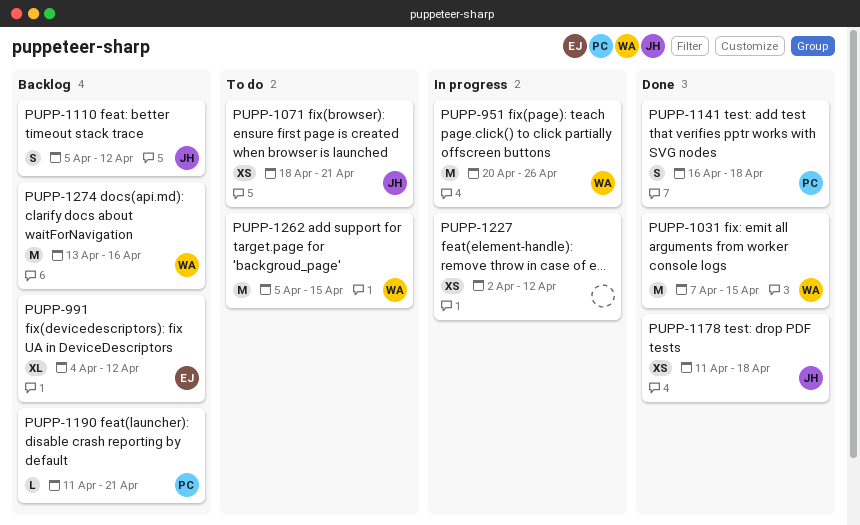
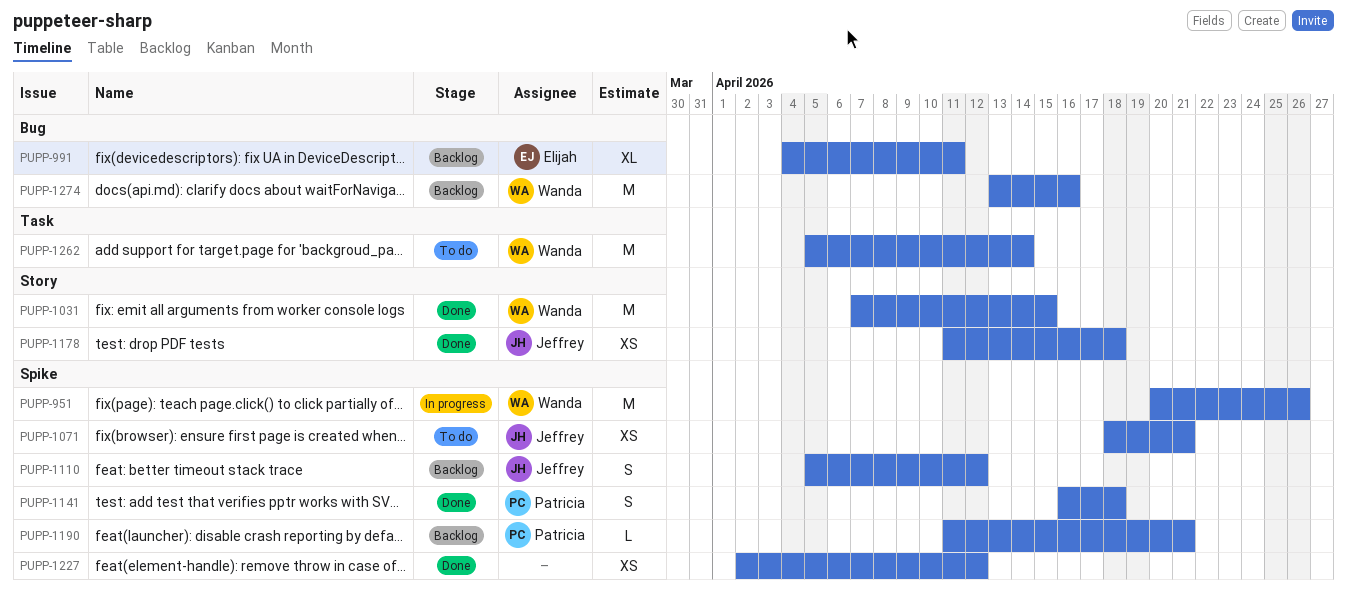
PUPP-991, due: Apr 12 -> Apr 11
PUPP-1227, status: In progress -> Done
PUPP-1262, due: Apr 15 -> Apr 14

